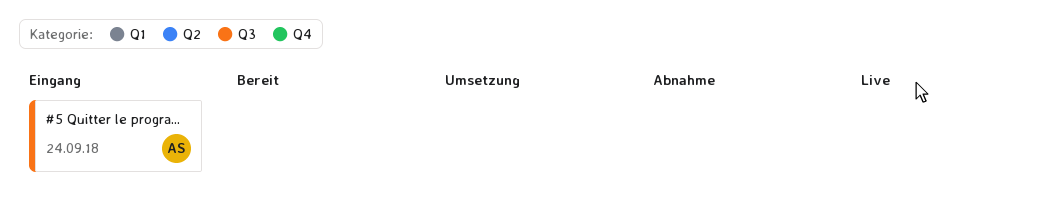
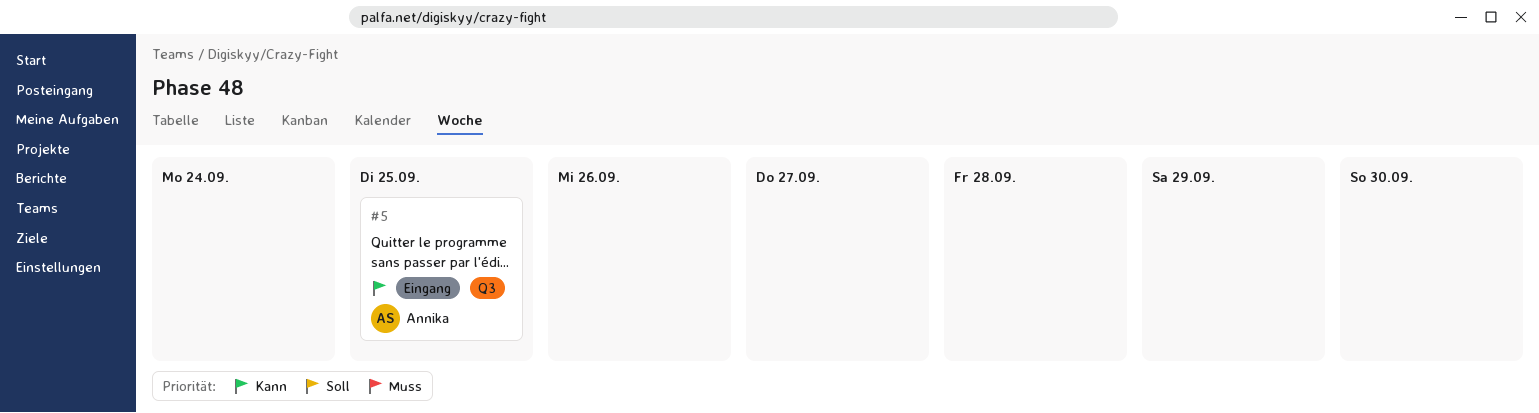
#5, due: Sep 24 -> Sep 25

